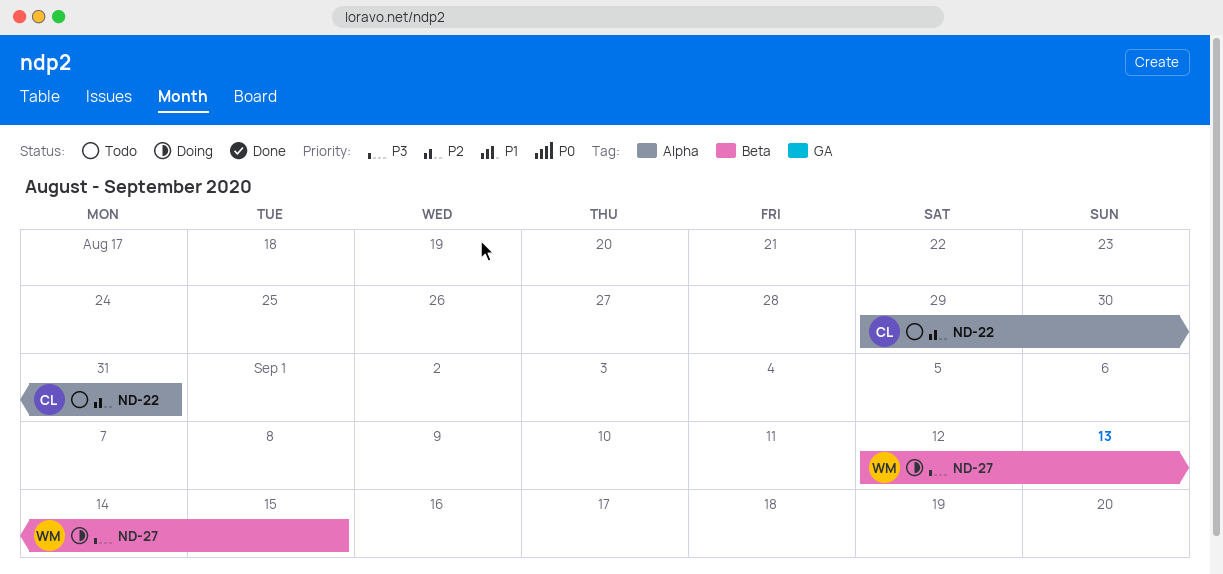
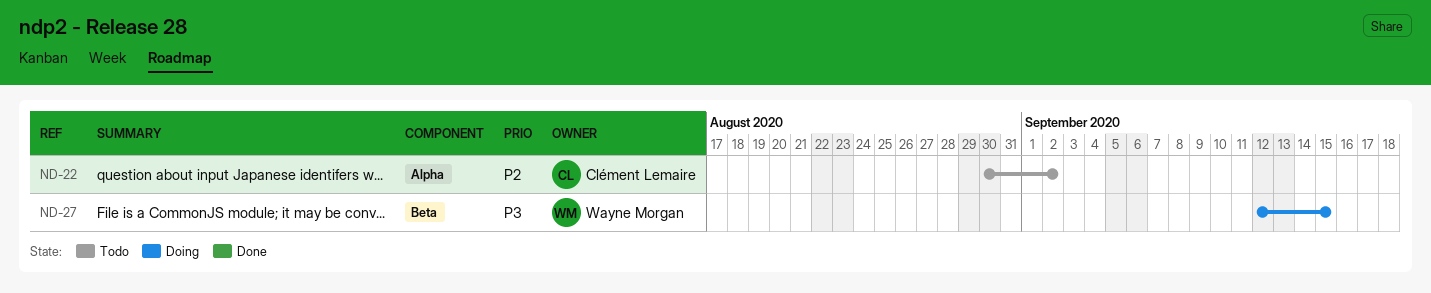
ND-22, start: Aug 29 -> Aug 30
ND-22, due: Aug 31 -> Sep 2

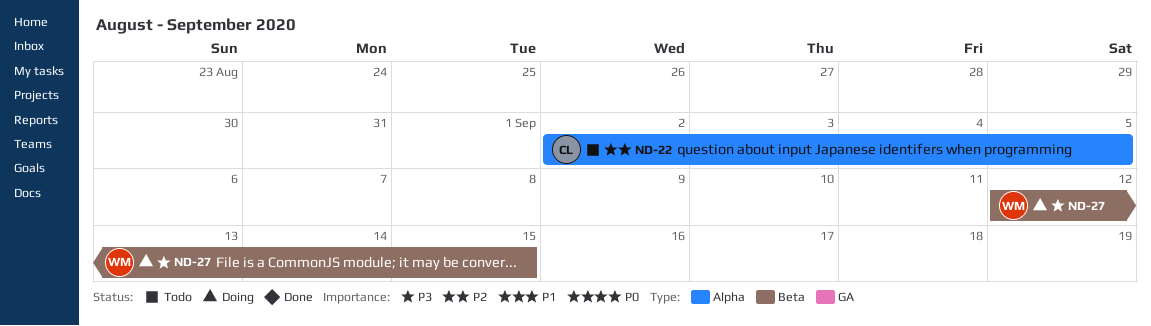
ND-22, start: Aug 30 -> Sep 2
ND-22, due: Sep 2 -> Sep 5

